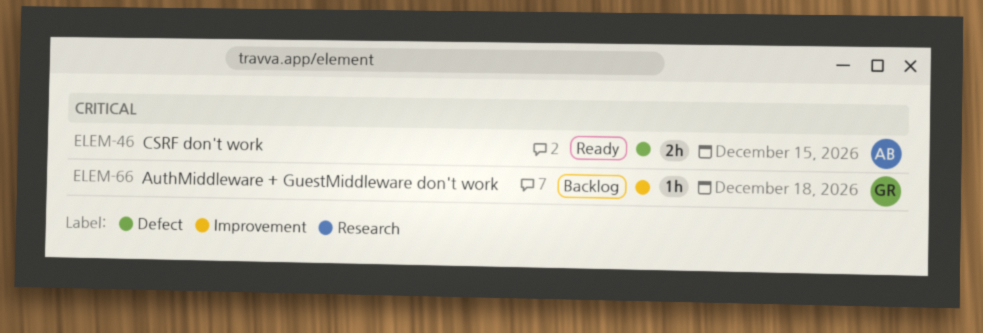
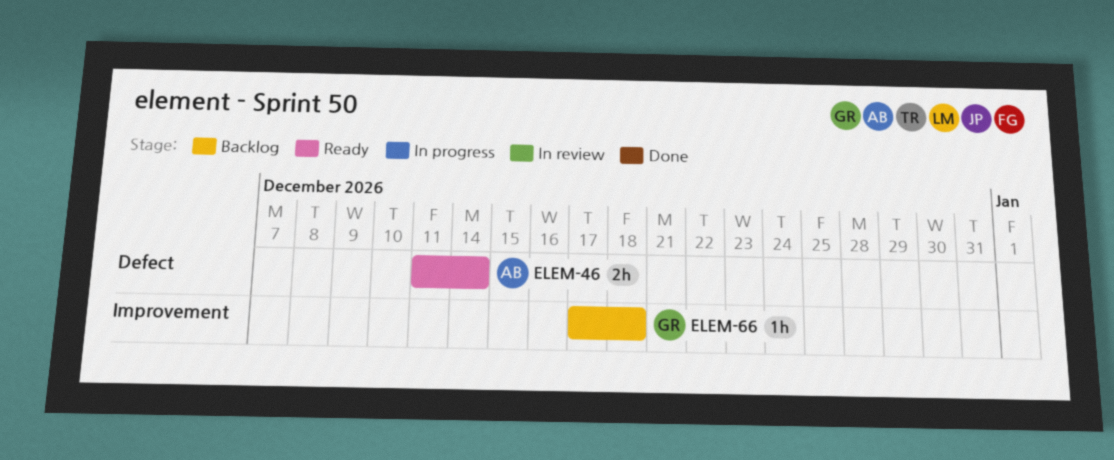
ELEM-46, due: Dec 15 -> Dec 14

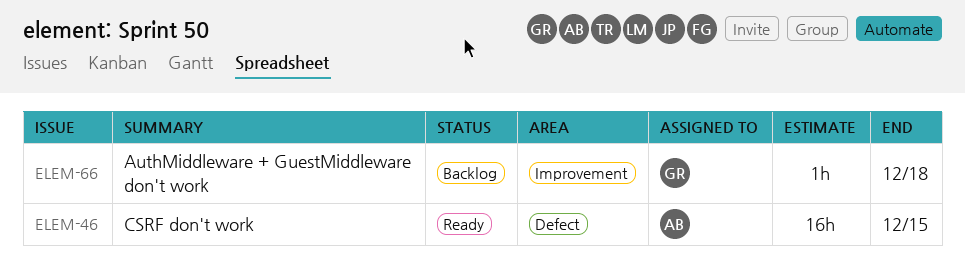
ELEM-46, estimate: 2h -> 16h
ELEM-46, due: Dec 14 -> Dec 15

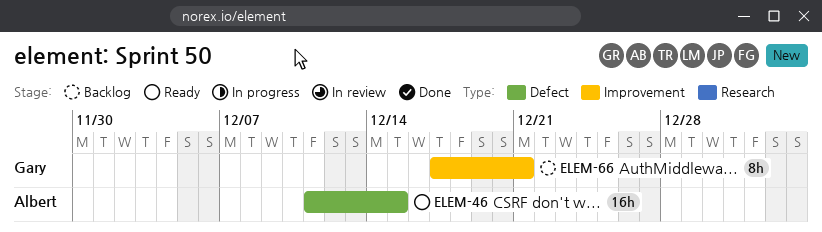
ELEM-66, estimate: 1h -> 8h
ELEM-66, due: Dec 18 -> Dec 21

